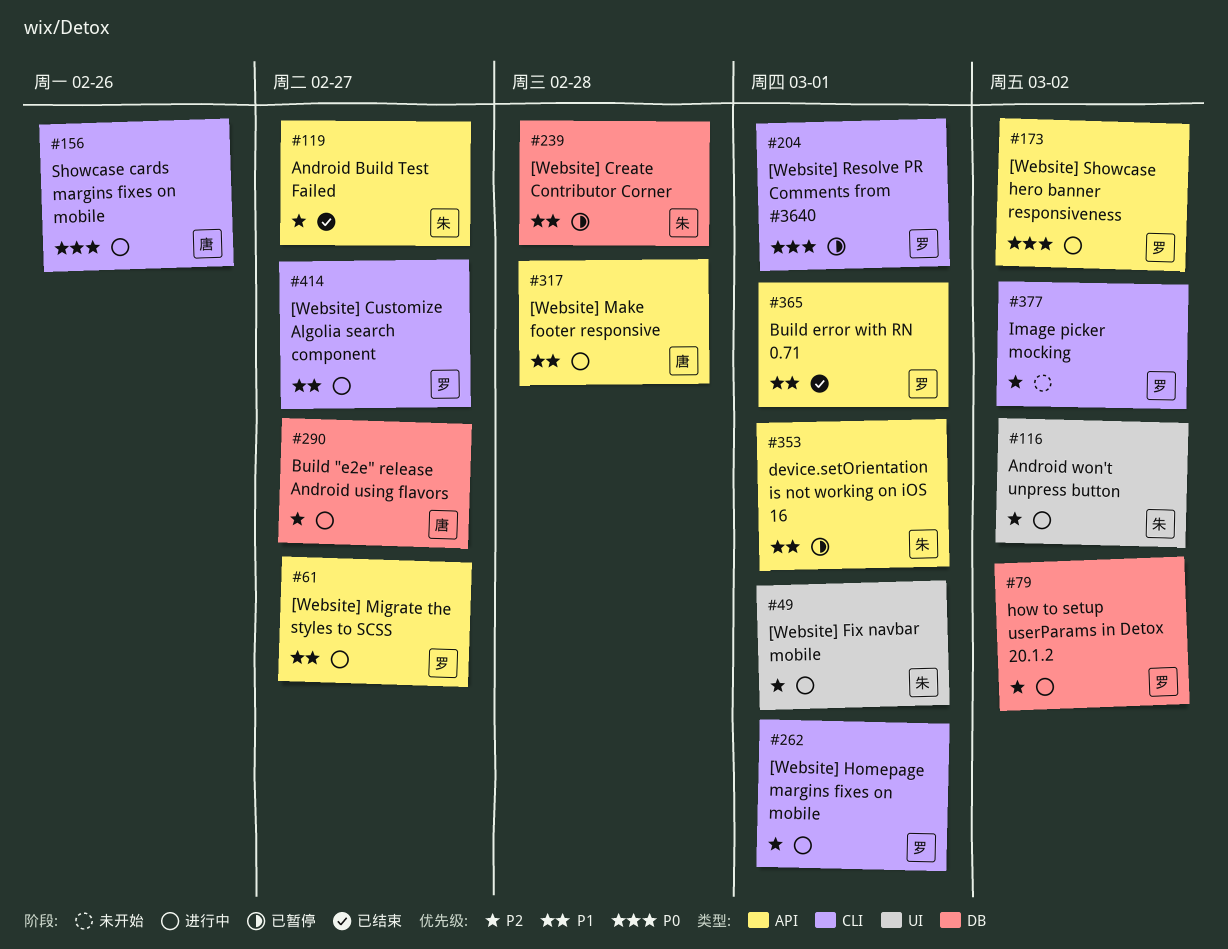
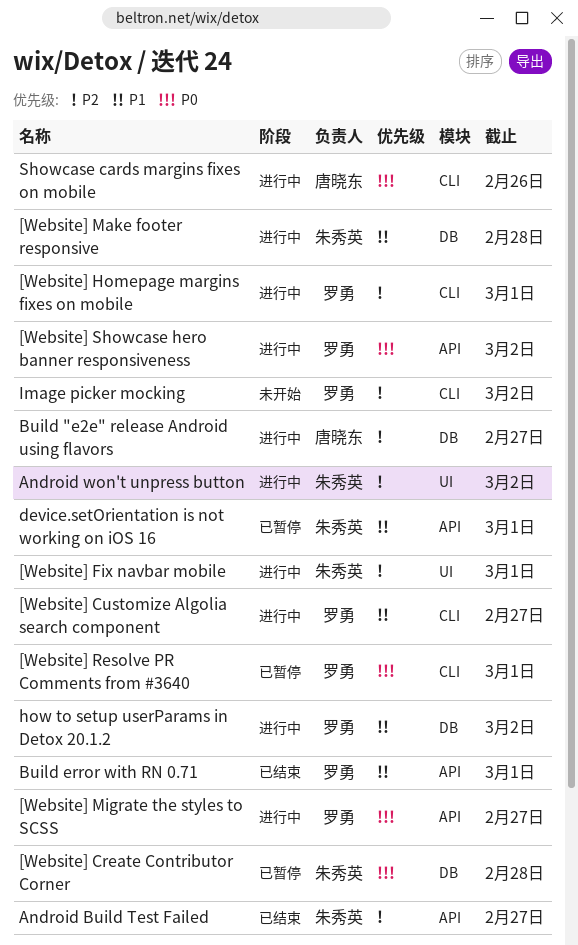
[Website] Create Contributor Corner, priority: P1 -> P0
[Website] Make footer responsive, owner: 唐晓东 -> 朱秀英
[Website] Make footer responsive, label: API -> DB
[Website] Migrate the styles to SCSS, priority: P1 -> P0
how to setup userParams in Detox 20.1.2, priority: P2 -> P1

